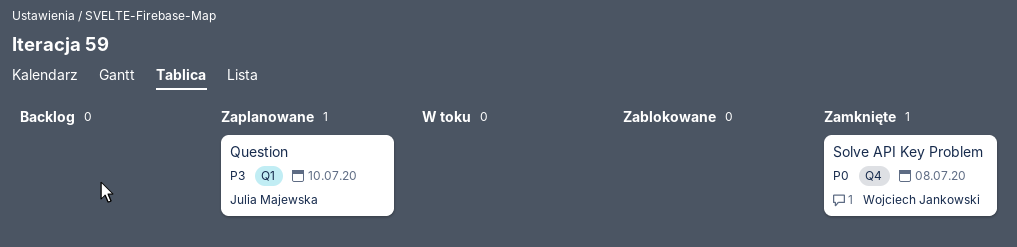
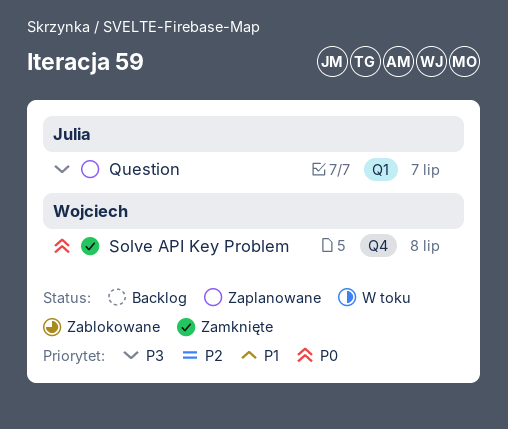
Question, due: Jul 10 -> Jul 7

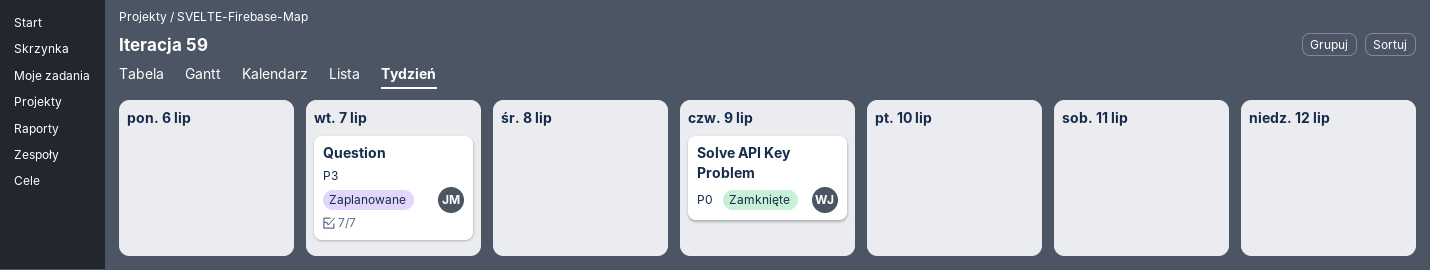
Solve API Key Problem, due: Jul 8 -> Jul 9

